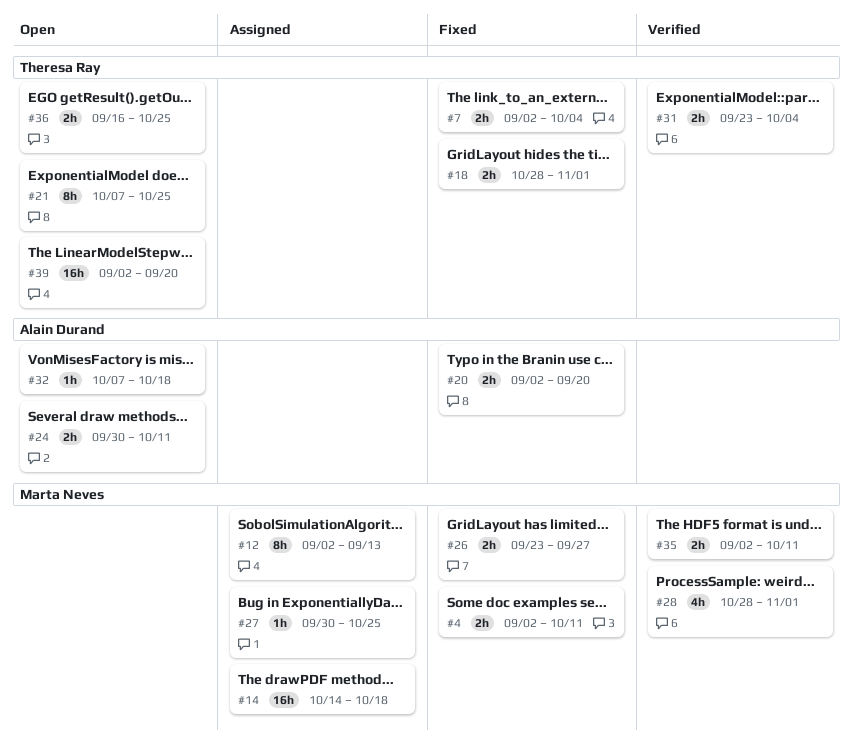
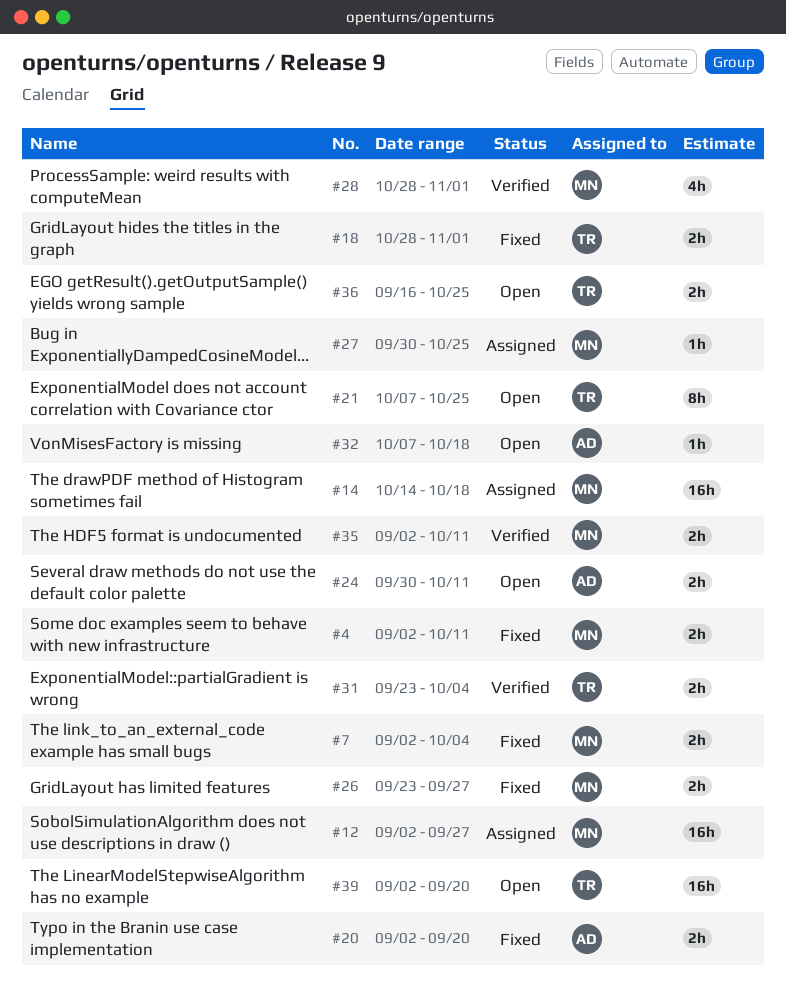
#7, owner: Theresa Ray -> Marta Neves
#12, estimate: 8h -> 16h
#12, due: Sep 13 -> Sep 27

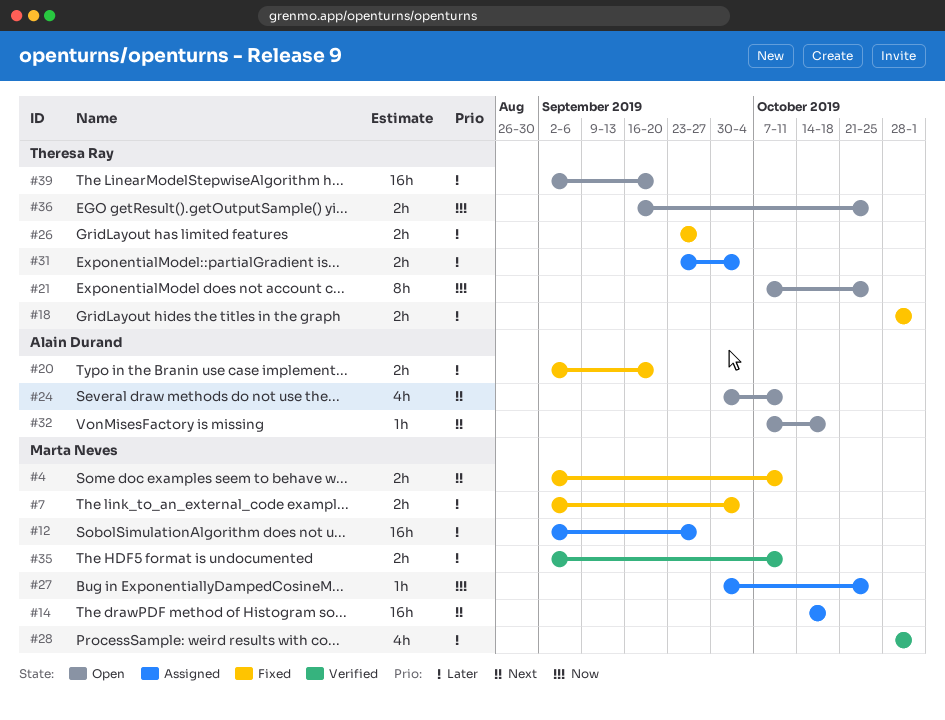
#24, estimate: 2h -> 4h
#26, owner: Marta Neves -> Theresa Ray
#31, status: Verified -> Assigned

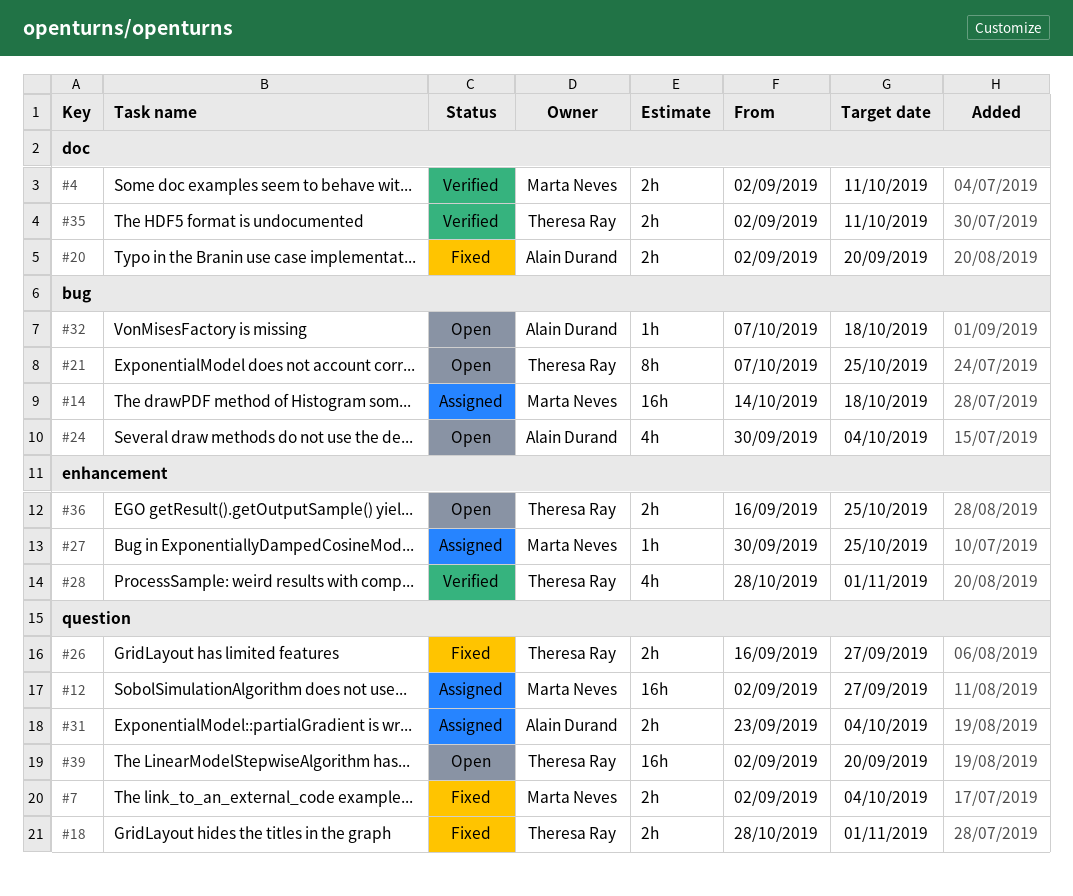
#4, status: Fixed -> Verified
#24, due: Oct 11 -> Oct 4
#26, start: Sep 23 -> Sep 16
#28, owner: Marta Neves -> Theresa Ray
#31, owner: Theresa Ray -> Alain Durand
#35, owner: Marta Neves -> Theresa Ray

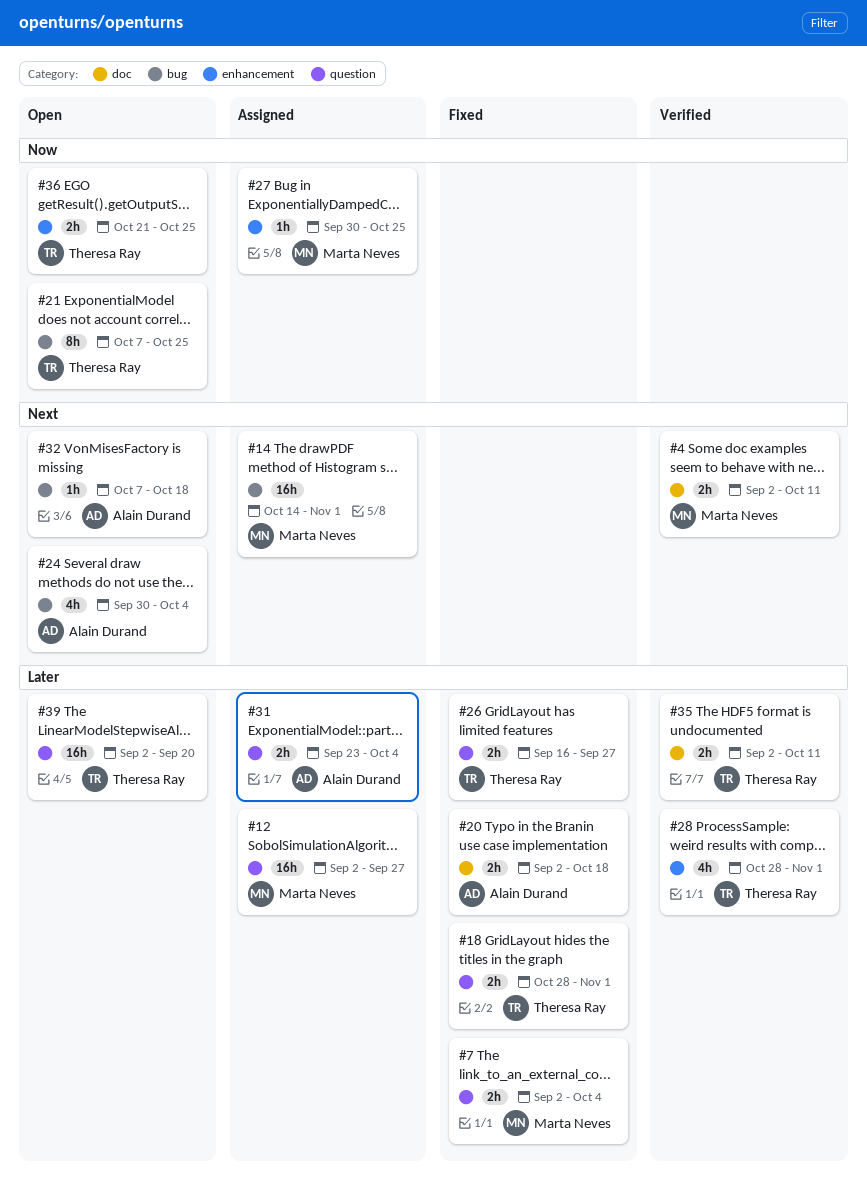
#14, due: Oct 18 -> Nov 1
#20, due: Sep 20 -> Oct 18
#36, start: Sep 16 -> Oct 21

